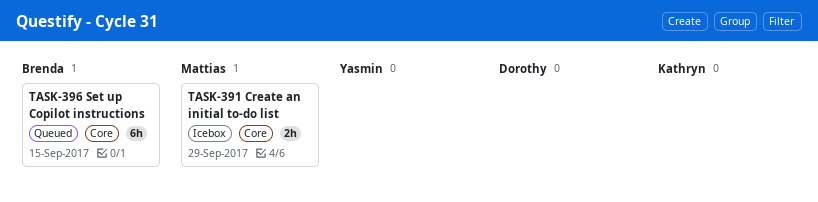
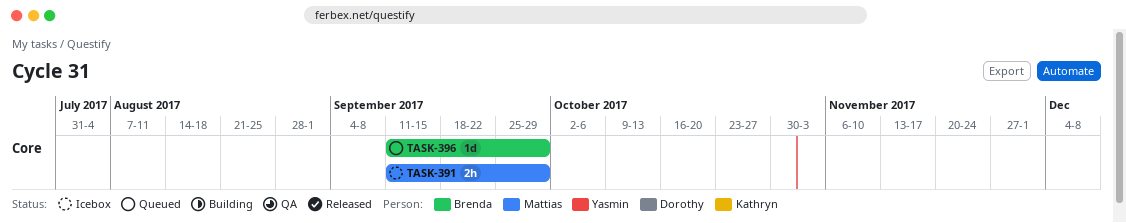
TASK-396, estimate: 6h -> 1d
TASK-396, due: Sep 15 -> Sep 29

